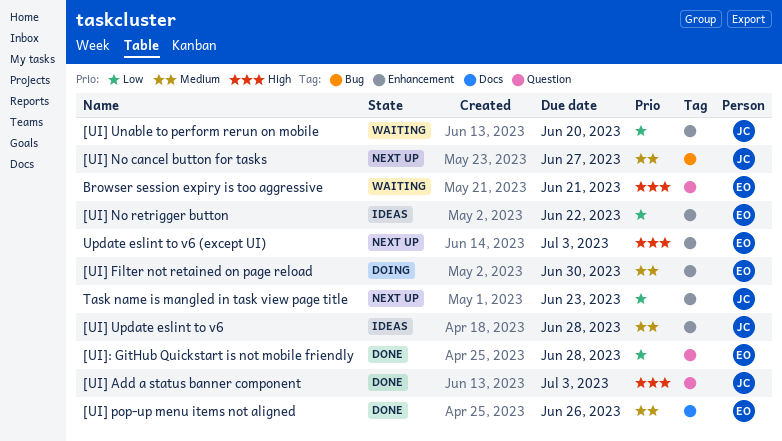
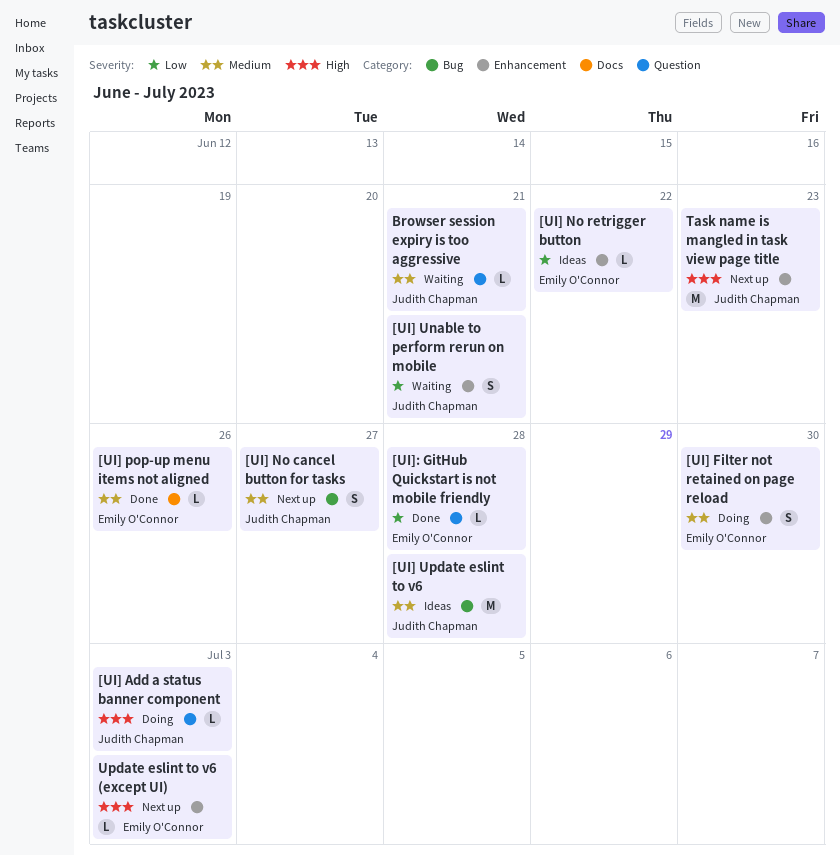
[UI] Add a status banner component, status: Done -> Doing
[UI] Unable to perform rerun on mobile, due: Jun 20 -> Jun 21
[UI] Update eslint to v6, label: Enhancement -> Bug
Browser session expiry is too aggressive, owner: Emily O'Connor -> Judith Chapman
Browser session expiry is too aggressive, priority: High -> Medium
Task name is mangled in task view page title, priority: Low -> High

